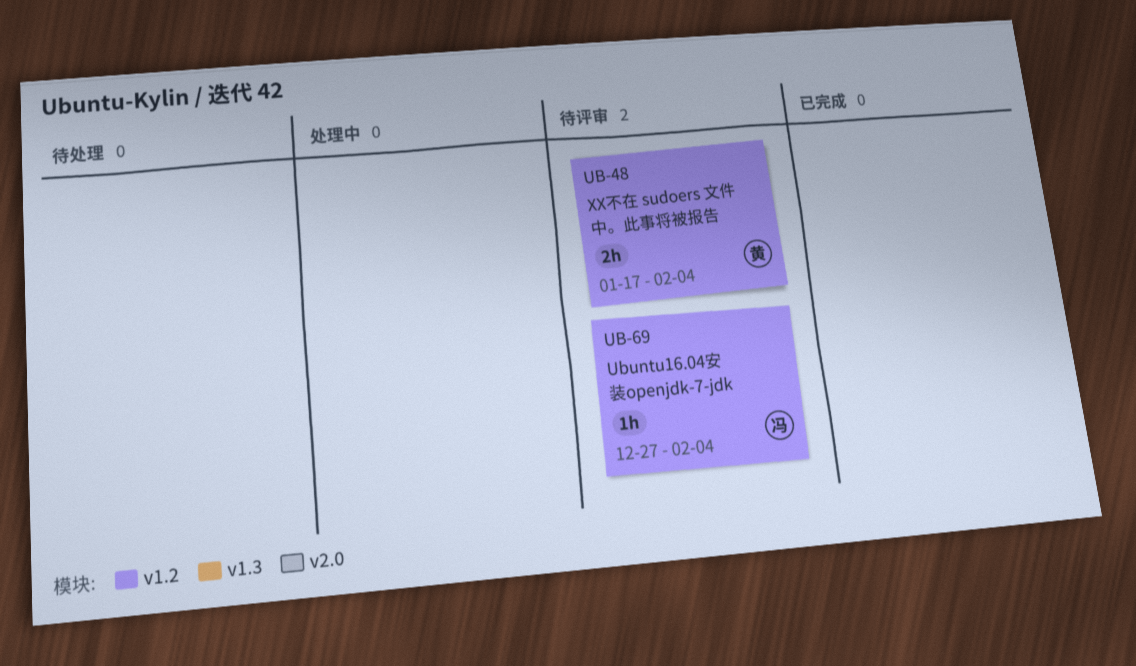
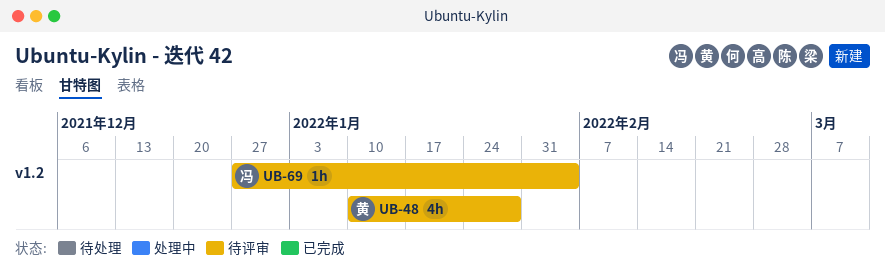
UB-48, estimate: 2h -> 4h
UB-48, start: Jan 17 -> Jan 10
UB-48, due: Feb 4 -> Jan 28

